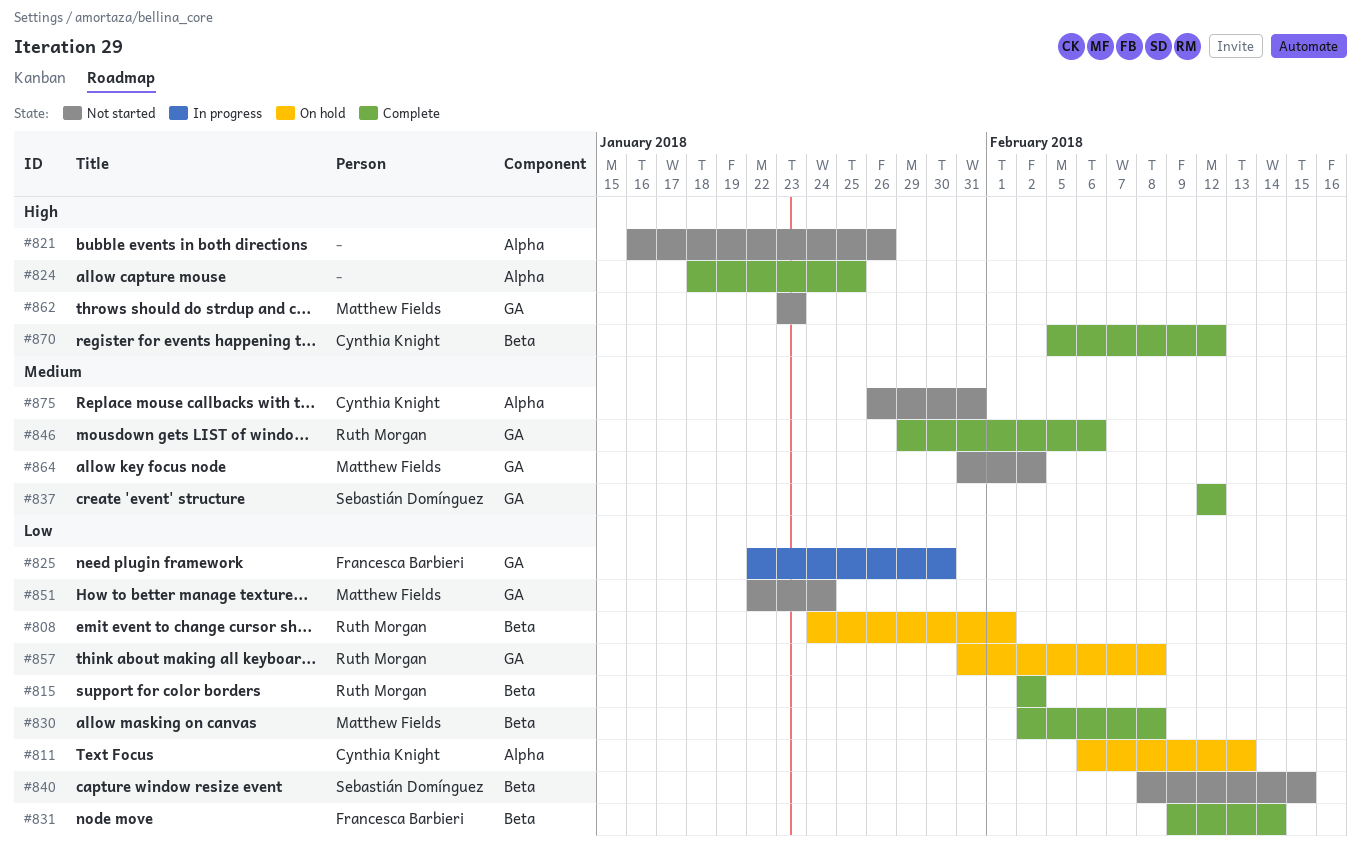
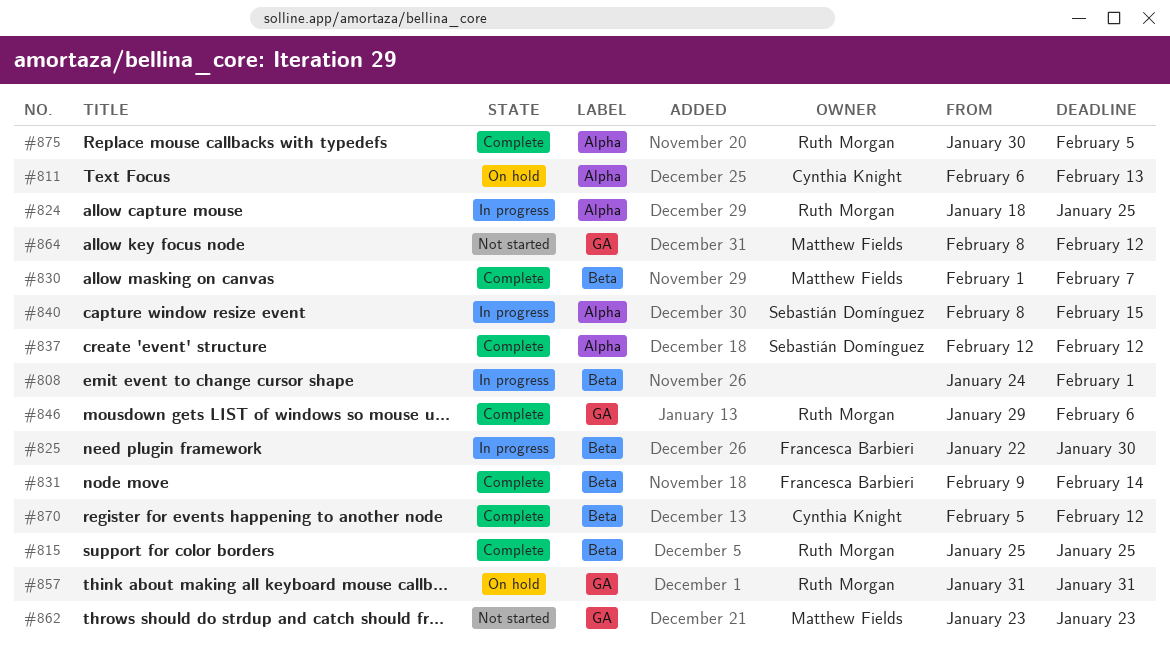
#808, status: On hold -> In progress
#808, owner: Ruth Morgan -> none
#815, start: Feb 2 -> Jan 25
#815, due: Feb 2 -> Jan 25
#821: present -> none
#824, status: Complete -> In progress
#824, owner: none -> Ruth Morgan
#825, label: GA -> Beta
#830, start: Feb 2 -> Feb 1
#830, due: Feb 8 -> Feb 7
#837, label: GA -> Alpha
#840, status: Not started -> In progress
#840, label: Beta -> Alpha
#851: present -> none
#857, due: Feb 8 -> Jan 31
#864, start: Jan 31 -> Feb 8
#864, due: Feb 2 -> Feb 12
#875, status: Not started -> Complete
#875, owner: Cynthia Knight -> Ruth Morgan
#875, start: Jan 26 -> Jan 30
#875, due: Jan 31 -> Feb 5

